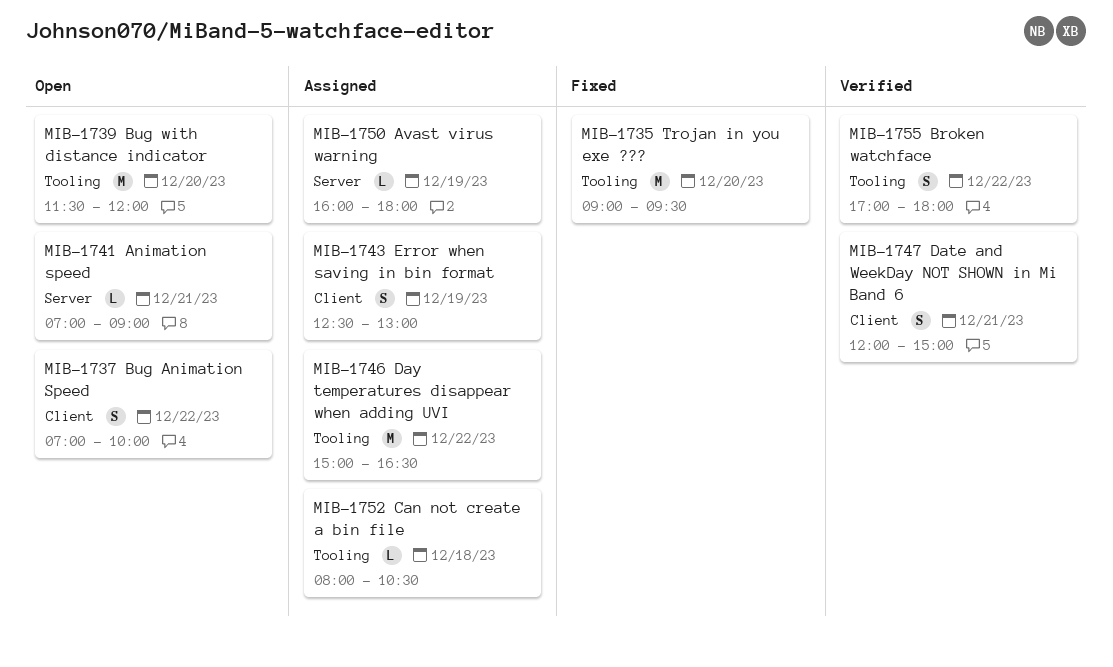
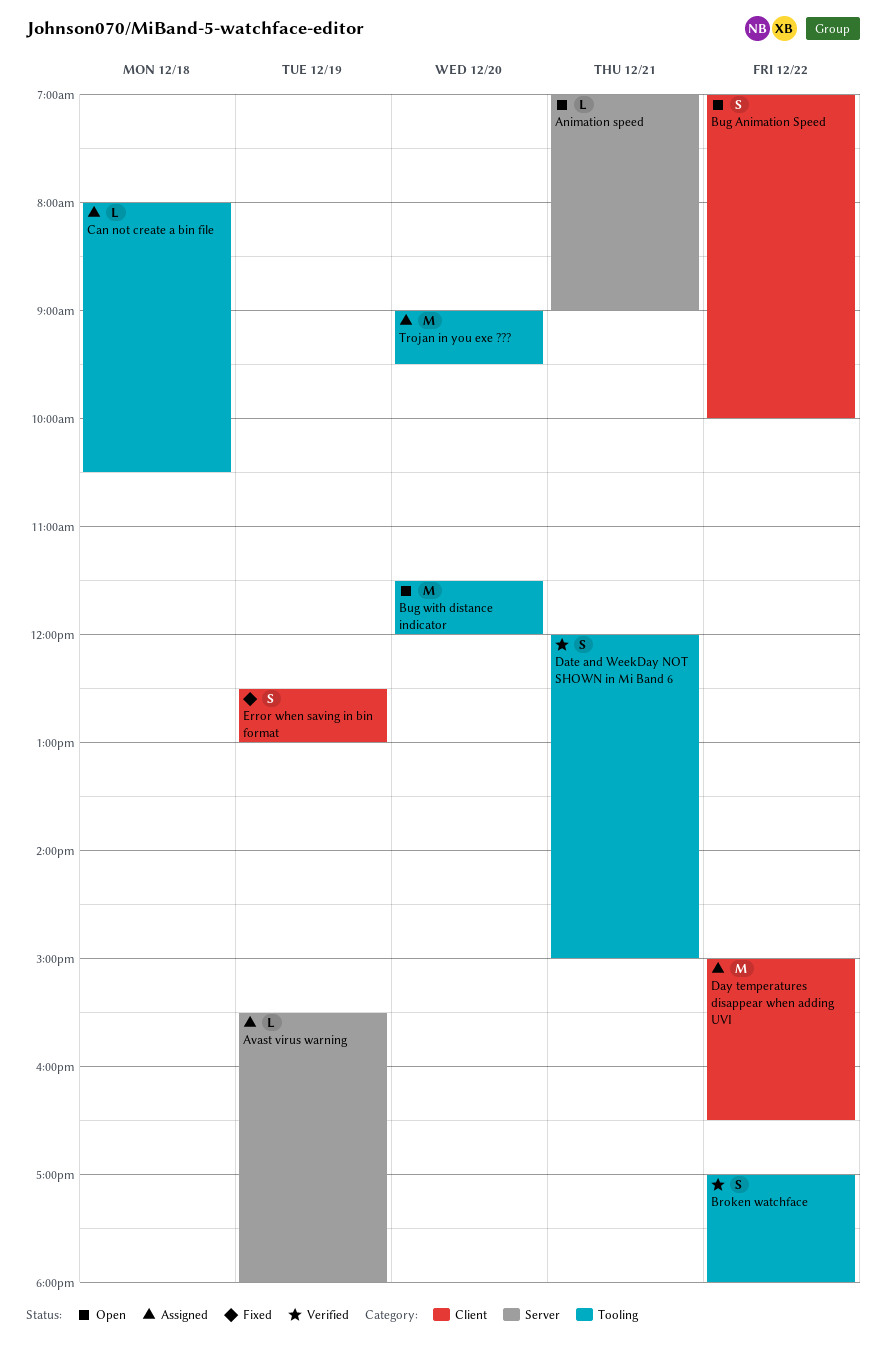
Avast virus warning, begins: 16:00 -> 15:30
Date and WeekDay NOT SHOWN in Mi Band 6, label: Client -> Tooling
Day temperatures disappear when adding UVI, label: Tooling -> Client
Error when saving in bin format, status: Assigned -> Fixed
Trojan in you exe ???, status: Fixed -> Assigned

